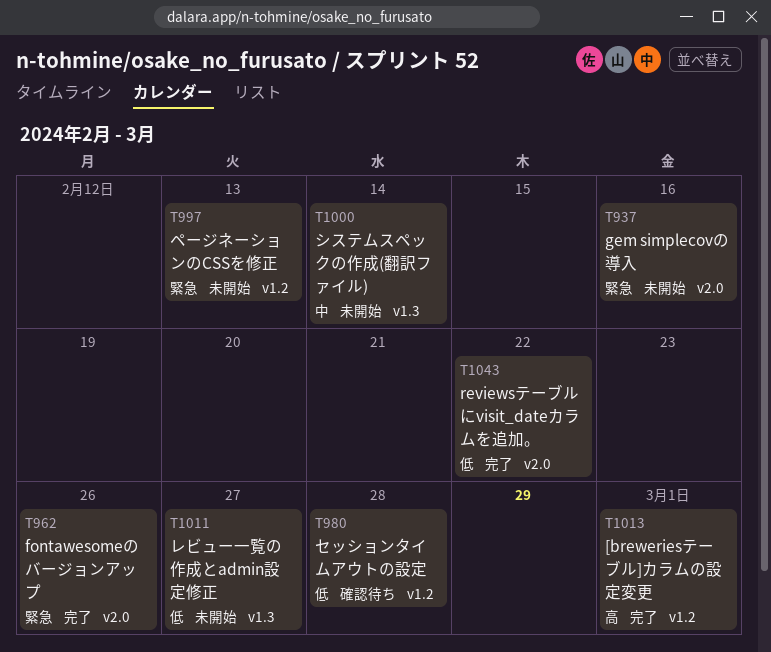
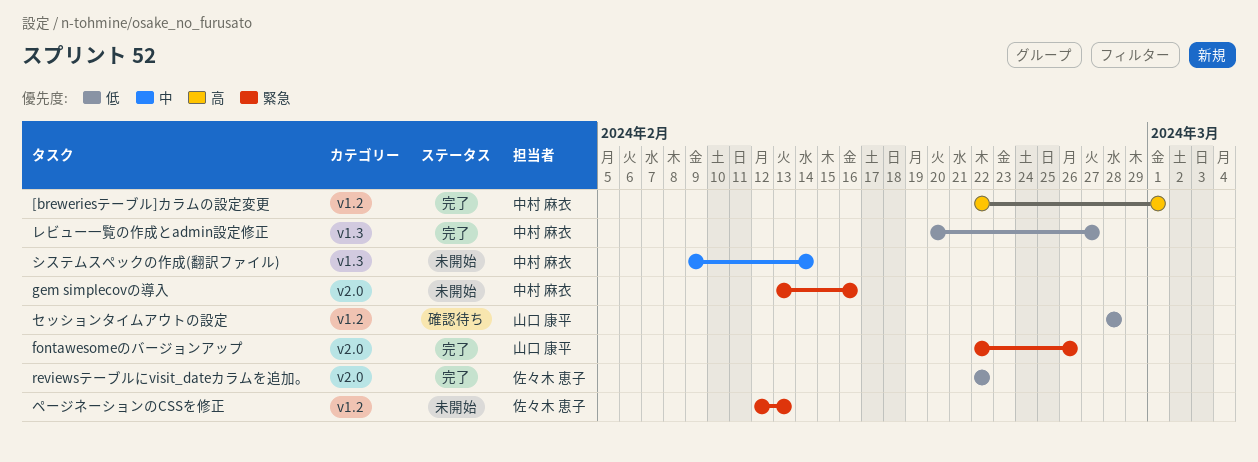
レビュー一覧の作成とadmin設定修正, status: 未開始 -> 完了

